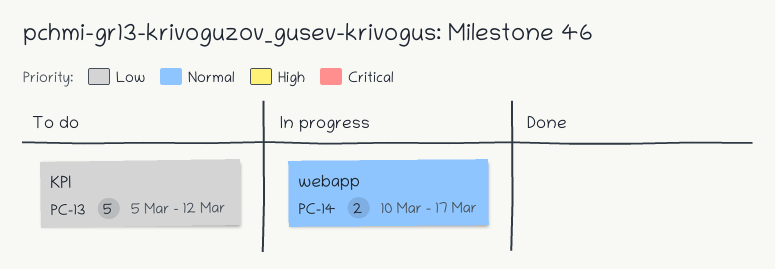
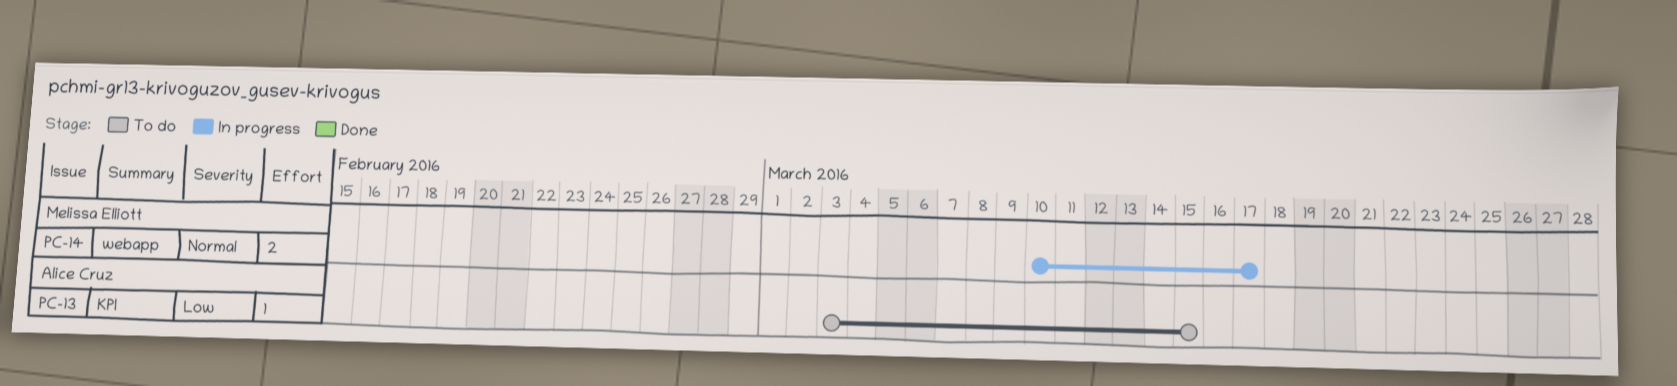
PC-13, estimate: 5 -> 1
PC-13, start: Mar 5 -> Mar 3
PC-13, due: Mar 12 -> Mar 15

